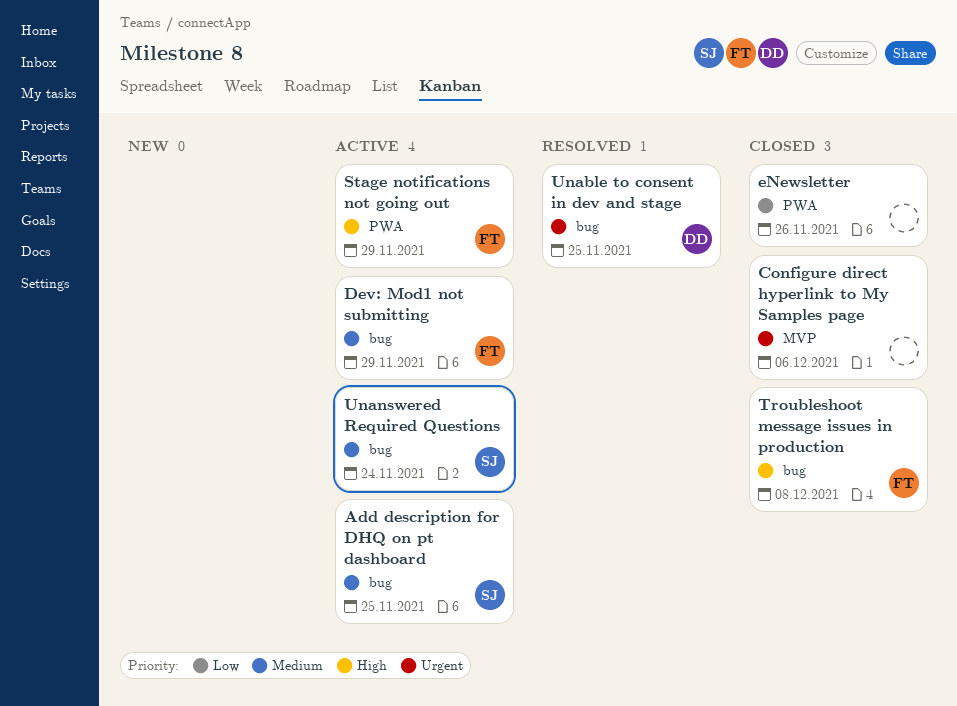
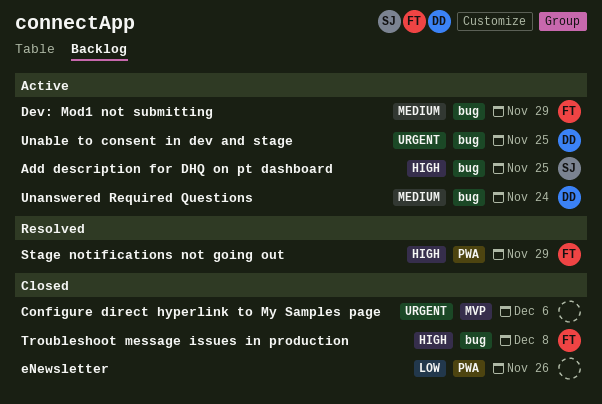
Add description for DHQ on pt dashboard, priority: Medium -> High
Stage notifications not going out, status: Active -> Resolved
Unable to consent in dev and stage, status: Resolved -> Active
Unanswered Required Questions, owner: SJ -> DD

